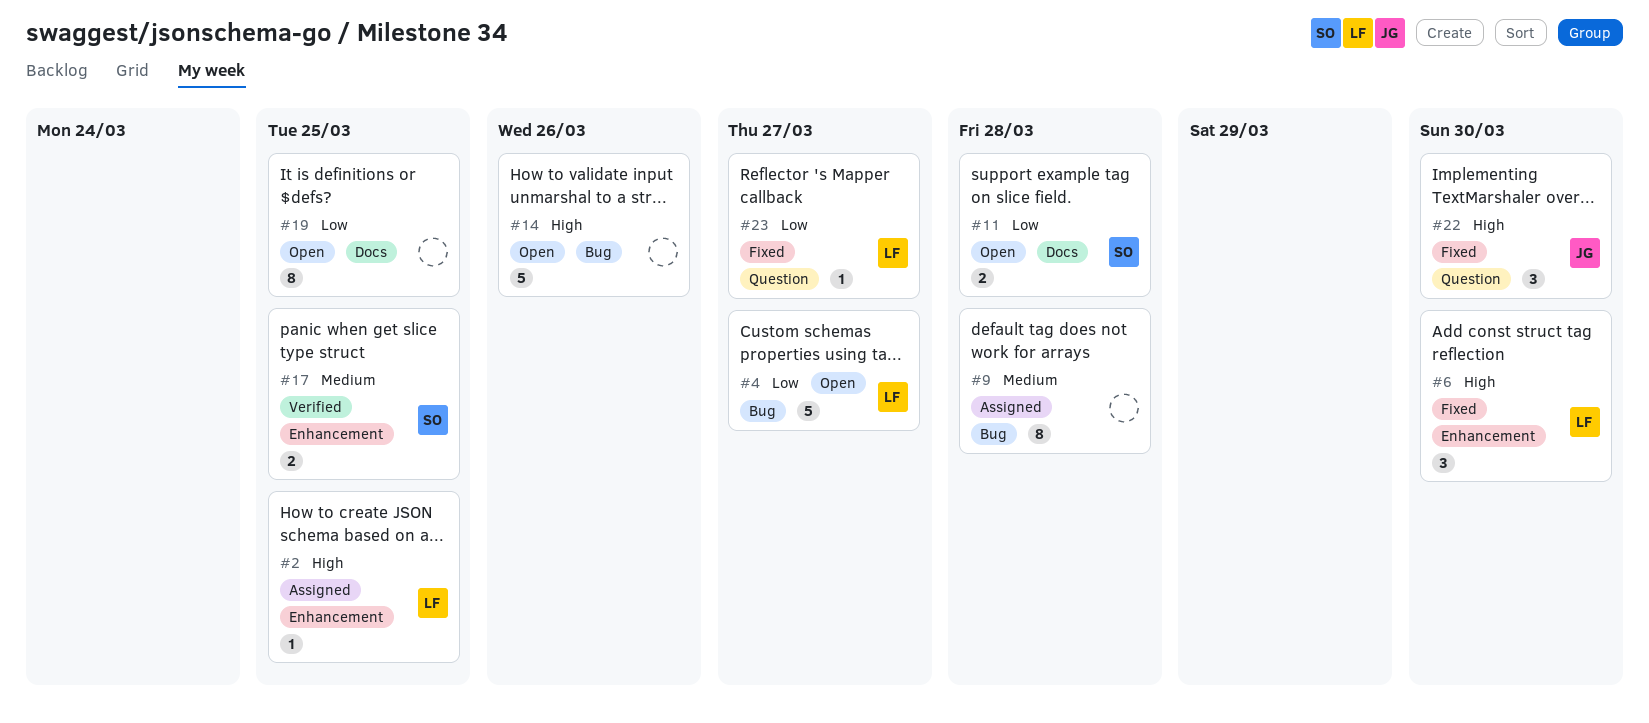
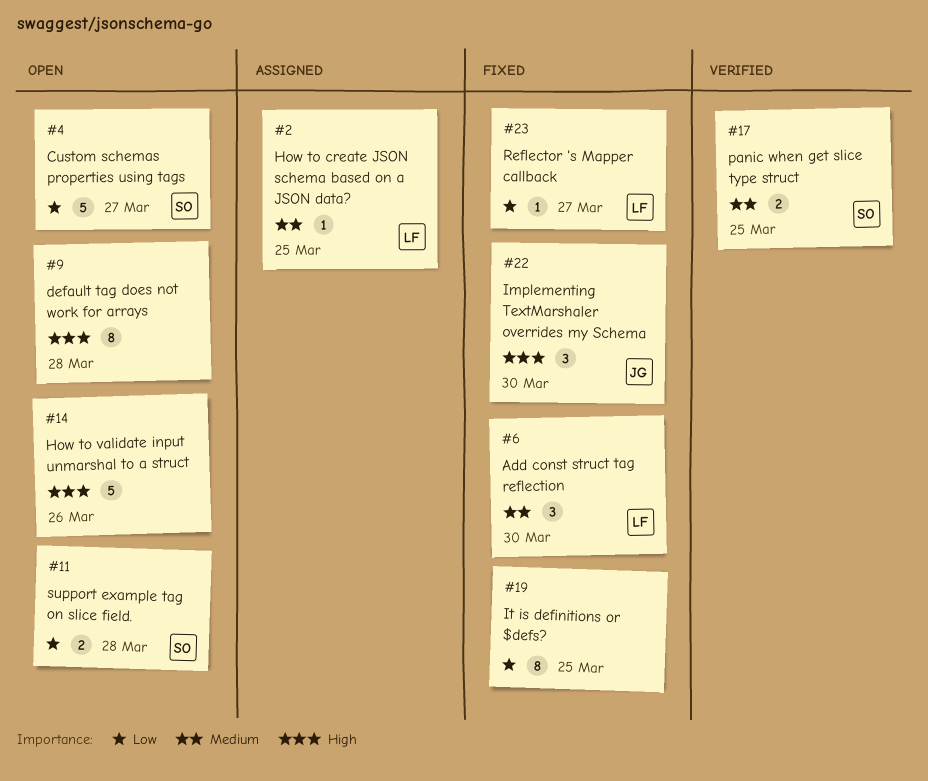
#2, priority: High -> Medium
#4, owner: LF -> SO
#6, priority: High -> Medium
#9, status: Assigned -> Open
#9, priority: Medium -> High
#19, status: Open -> Fixed

